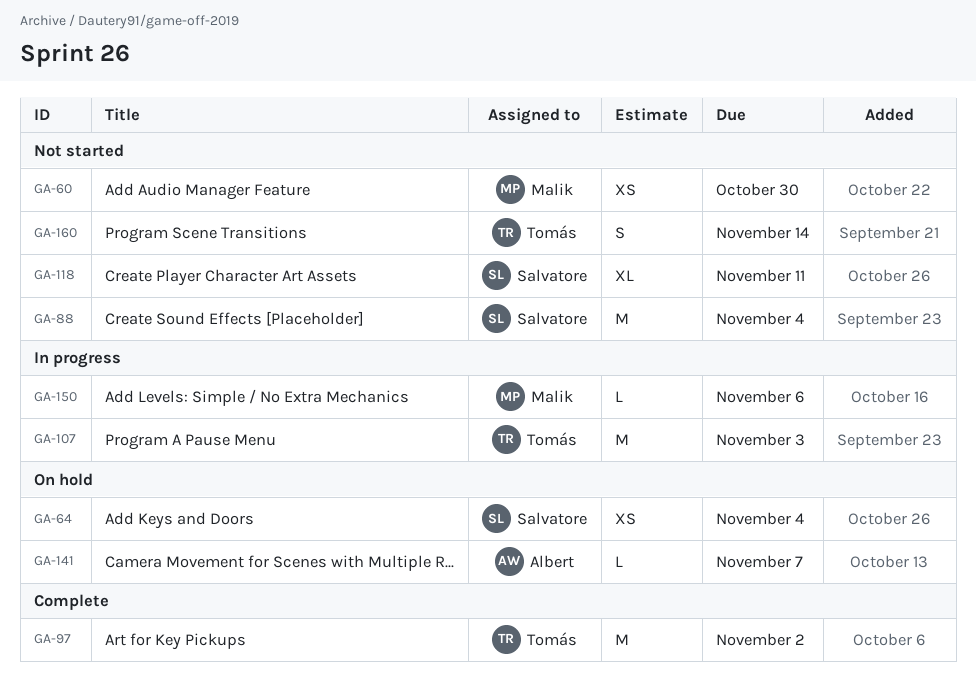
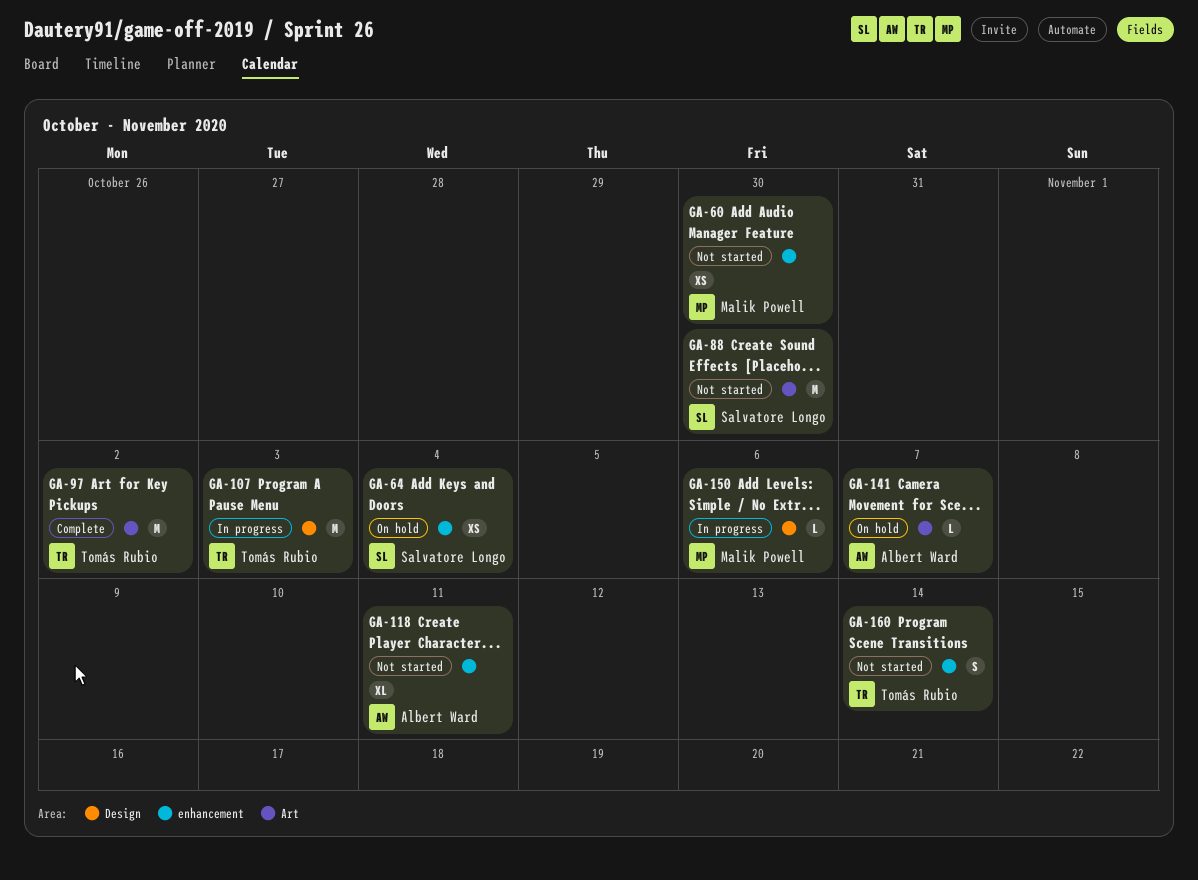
GA-88, due: Nov 4 -> Oct 30
GA-118, owner: Salvatore Longo -> Albert Ward

